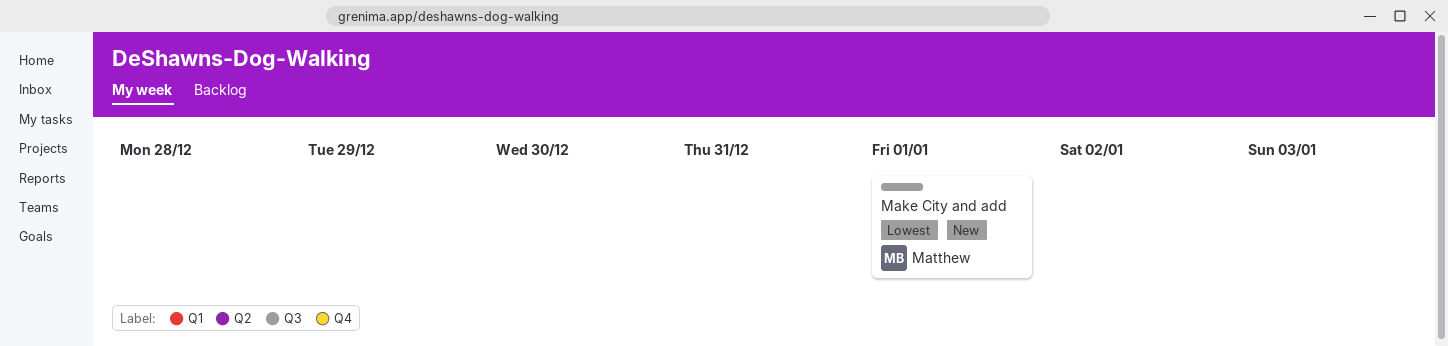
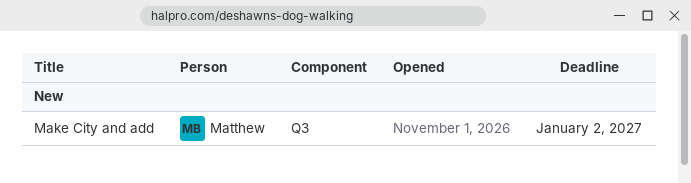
Make City and add, due: Jan 1 -> Jan 2

